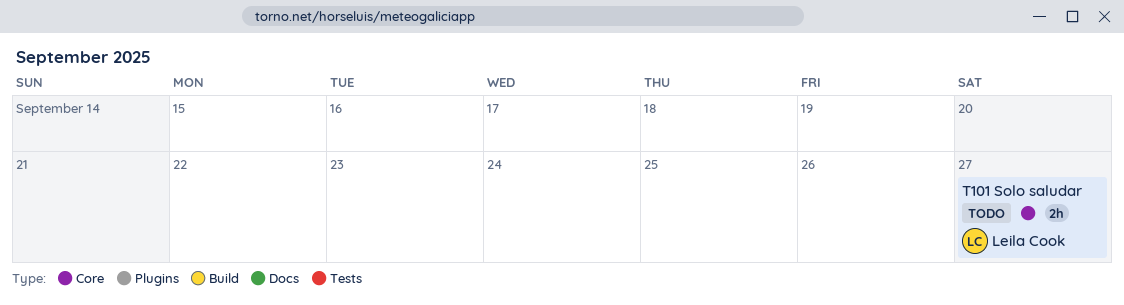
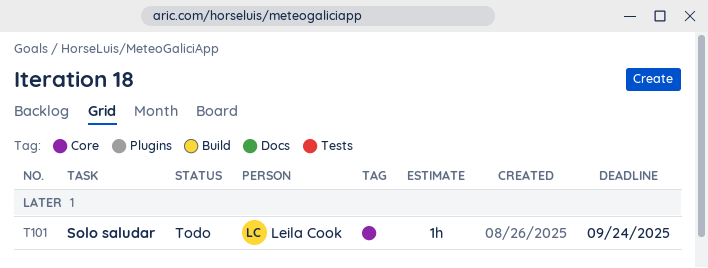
T101, estimate: 2h -> 1h
T101, due: Sep 27 -> Sep 24

